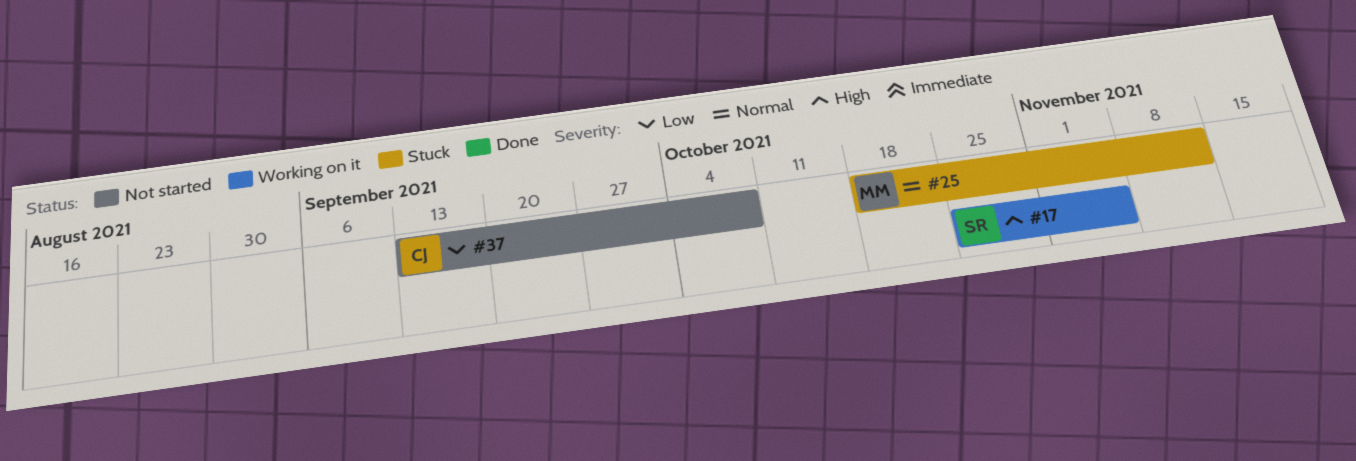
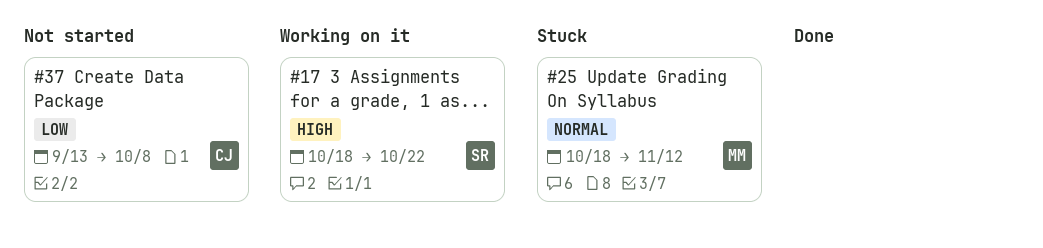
#17, start: Oct 25 -> Oct 18
#17, due: Nov 5 -> Oct 22

